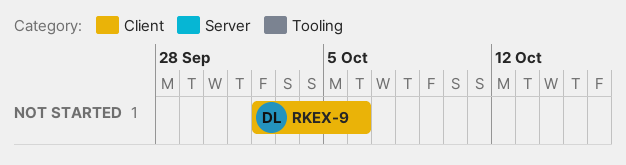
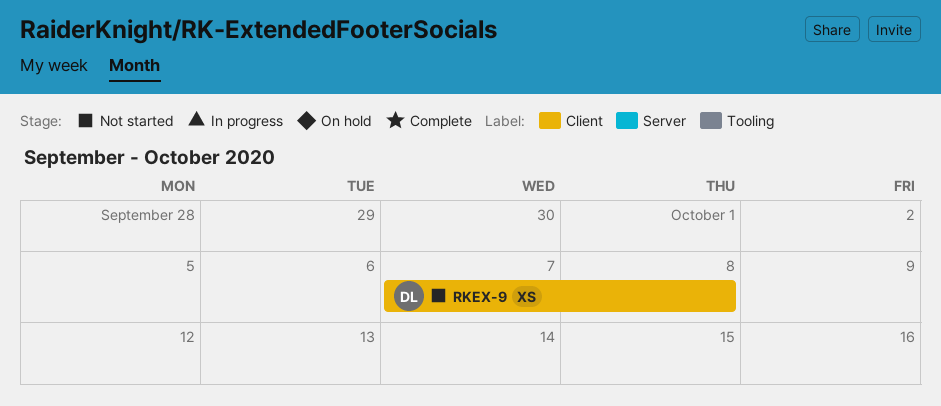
RKEX-9, start: Oct 2 -> Oct 7
RKEX-9, due: Oct 6 -> Oct 8

